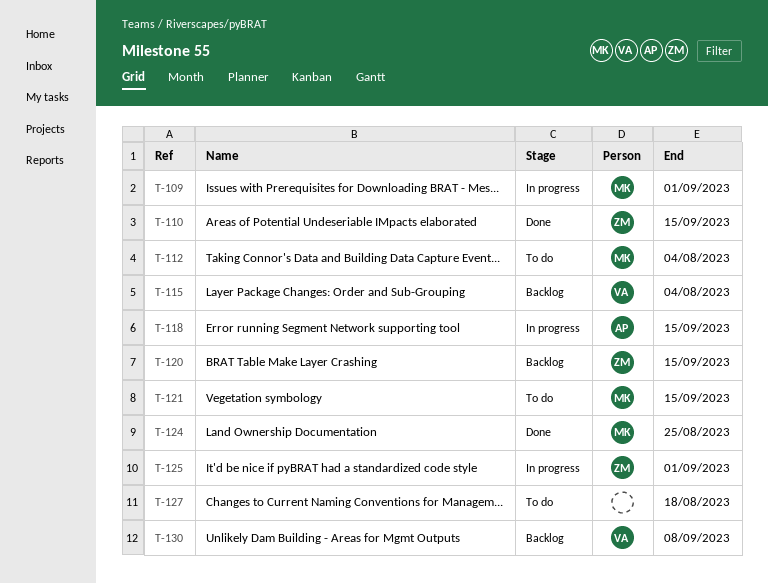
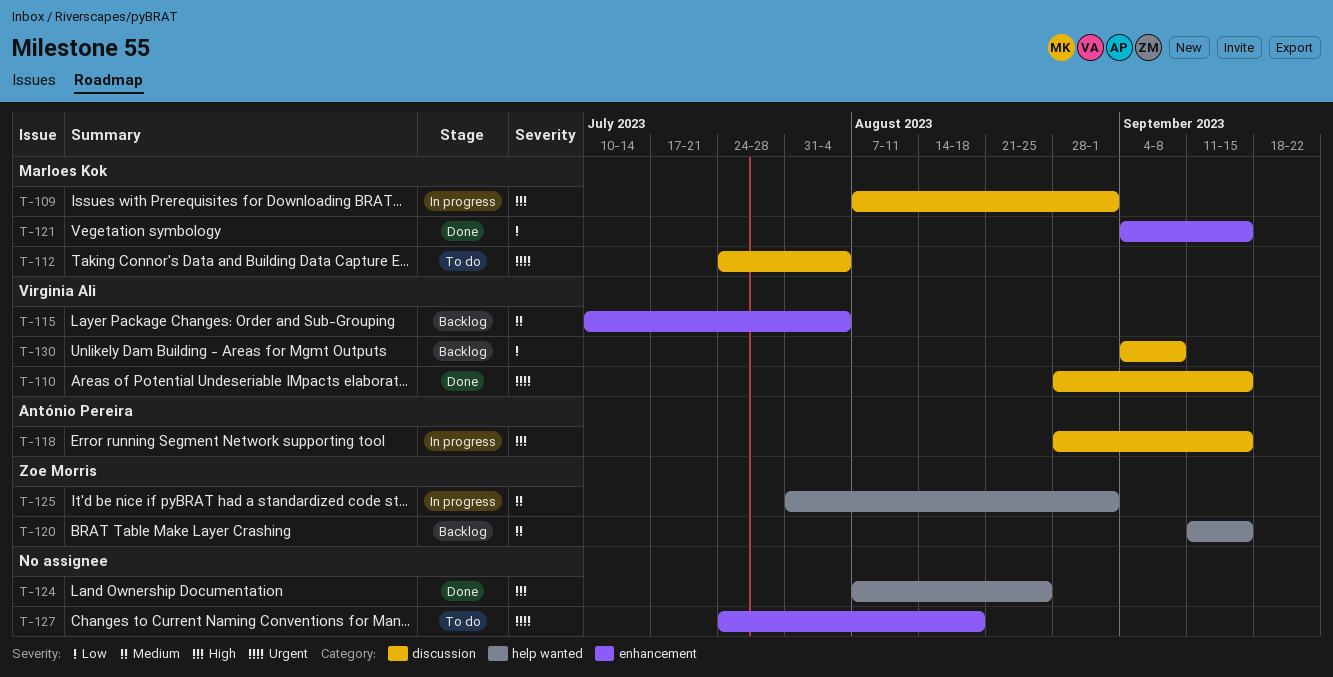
T-110, owner: Zoe Morris -> Virginia Ali
T-121, status: To do -> Done
T-124, owner: Marloes Kok -> none

